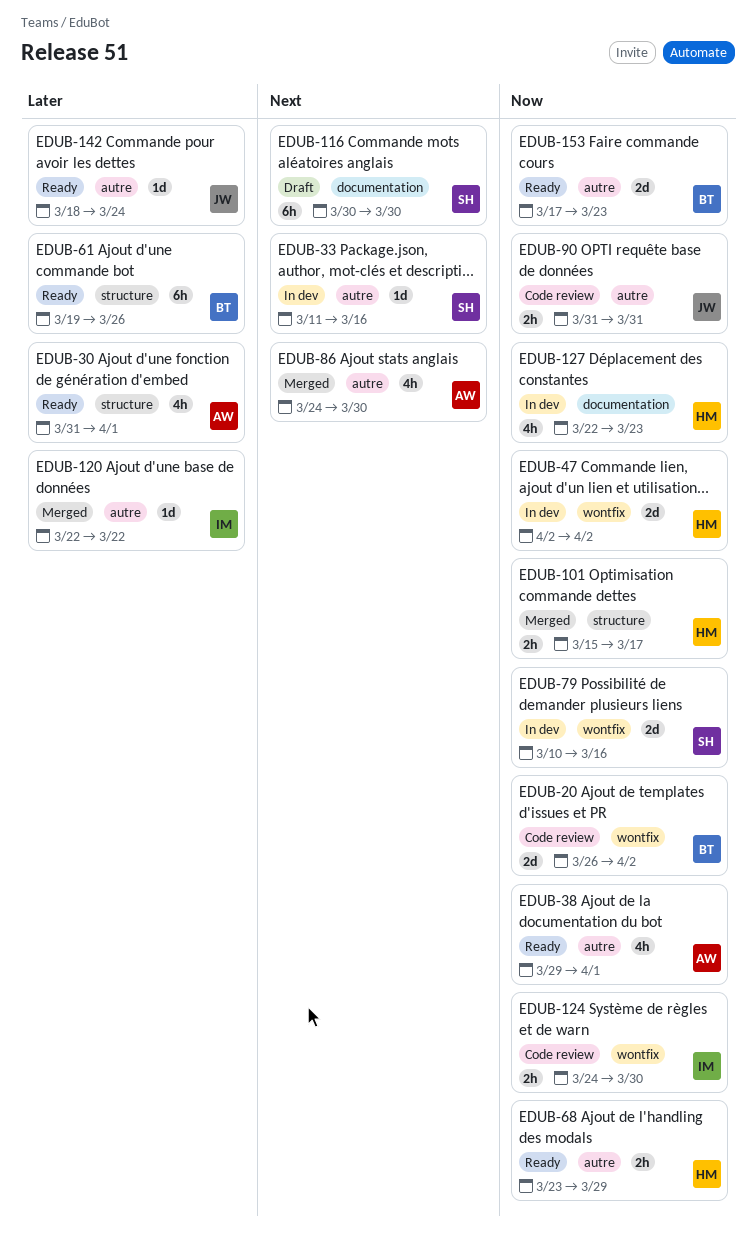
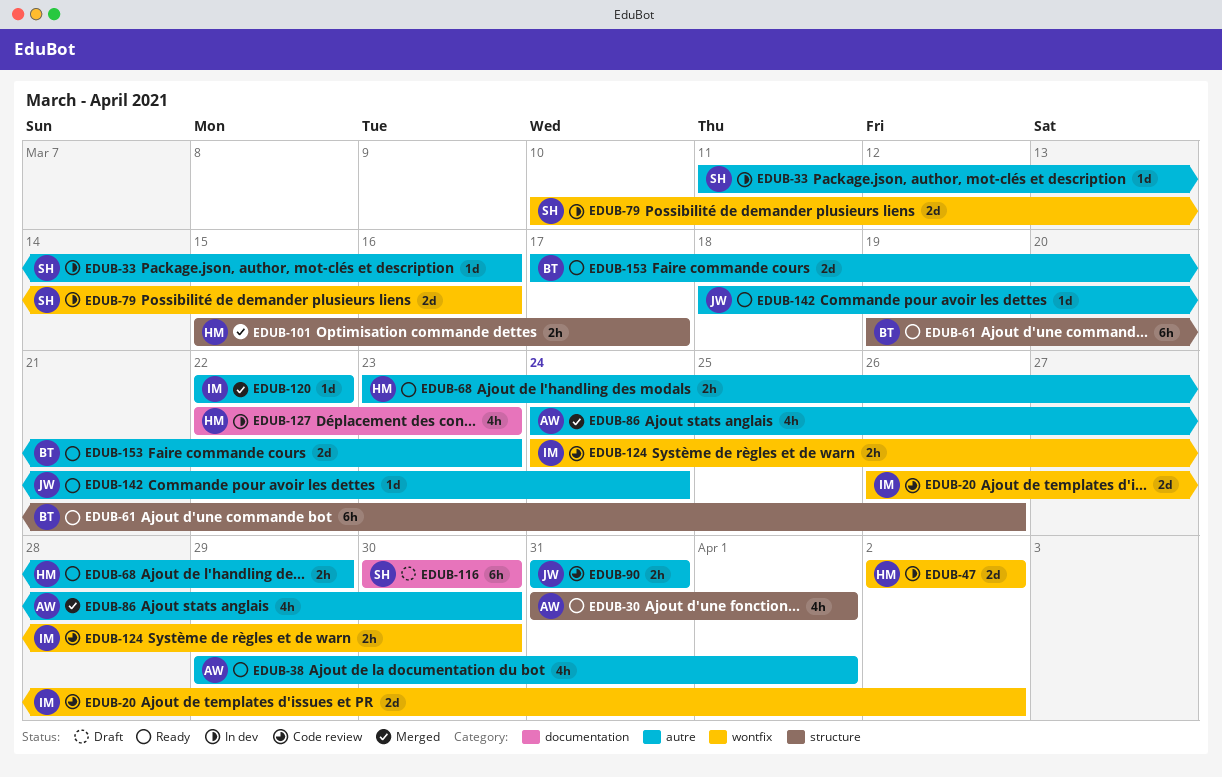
EDUB-20, owner: BT -> IM

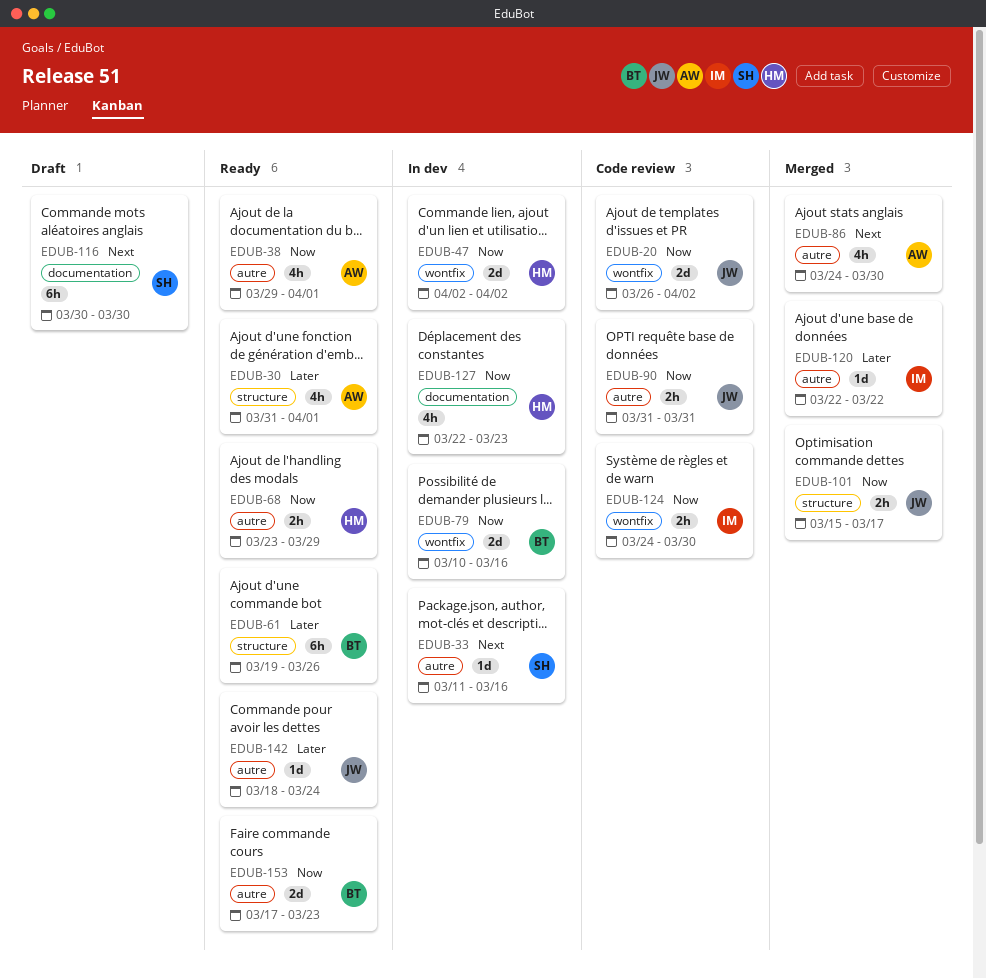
EDUB-20, owner: IM -> JW
EDUB-79, owner: SH -> BT
EDUB-101, owner: HM -> JW

